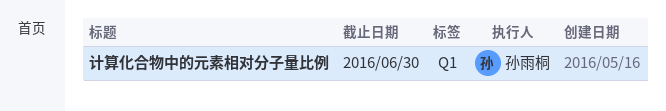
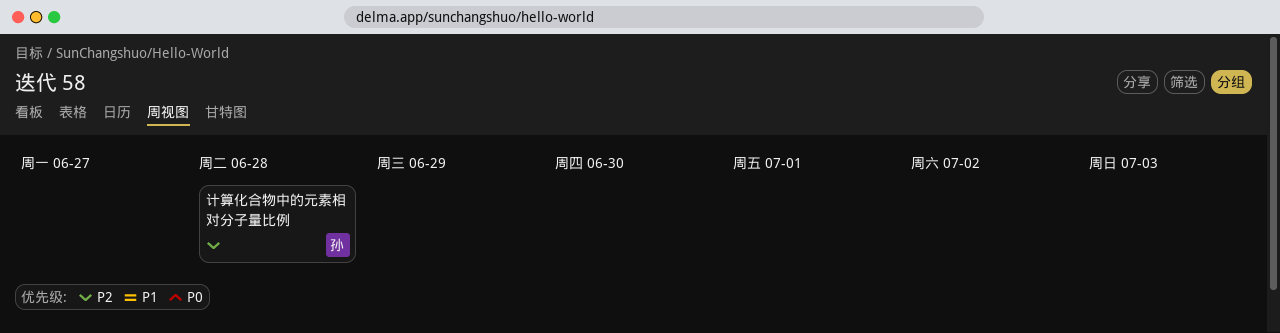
计算化合物中的元素相对分子量比例, due: Jun 30 -> Jun 28

